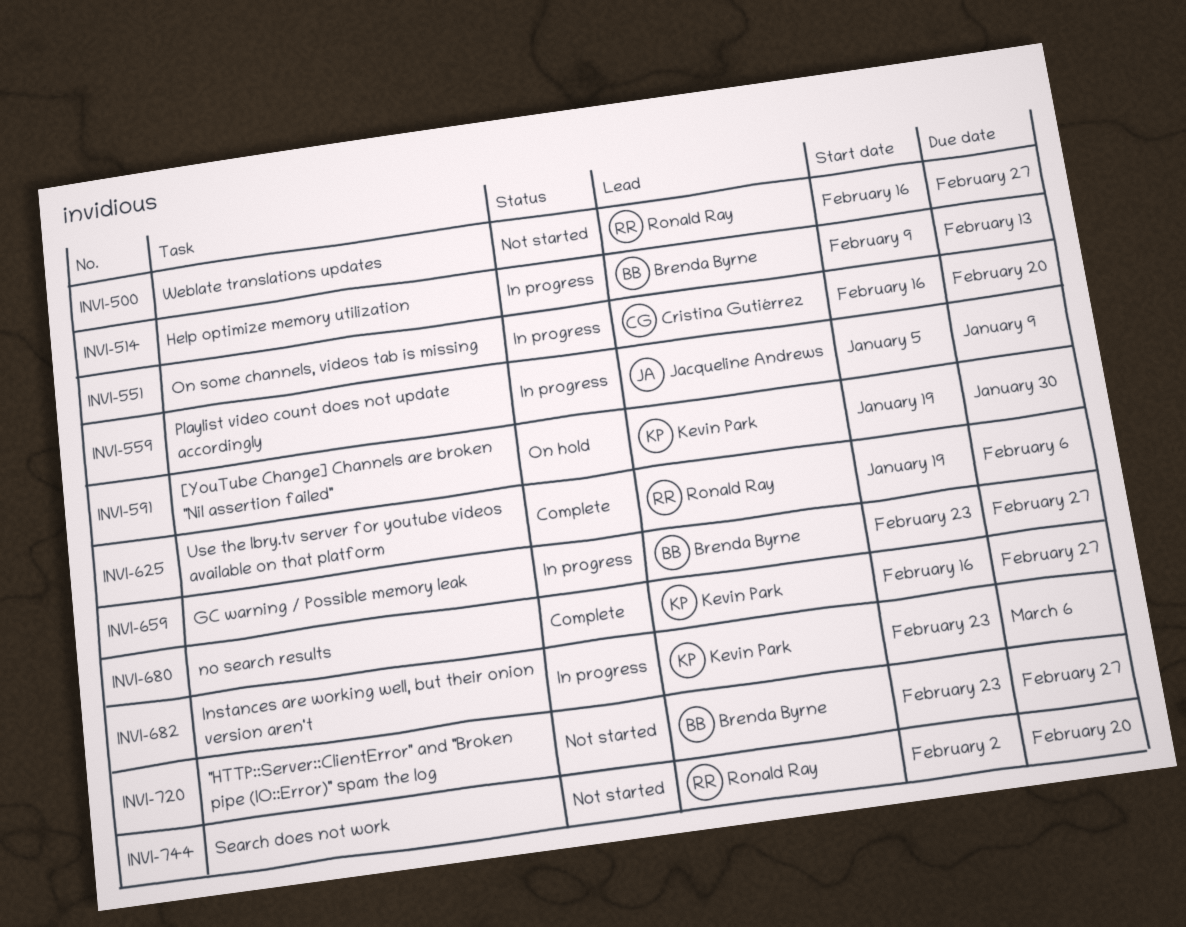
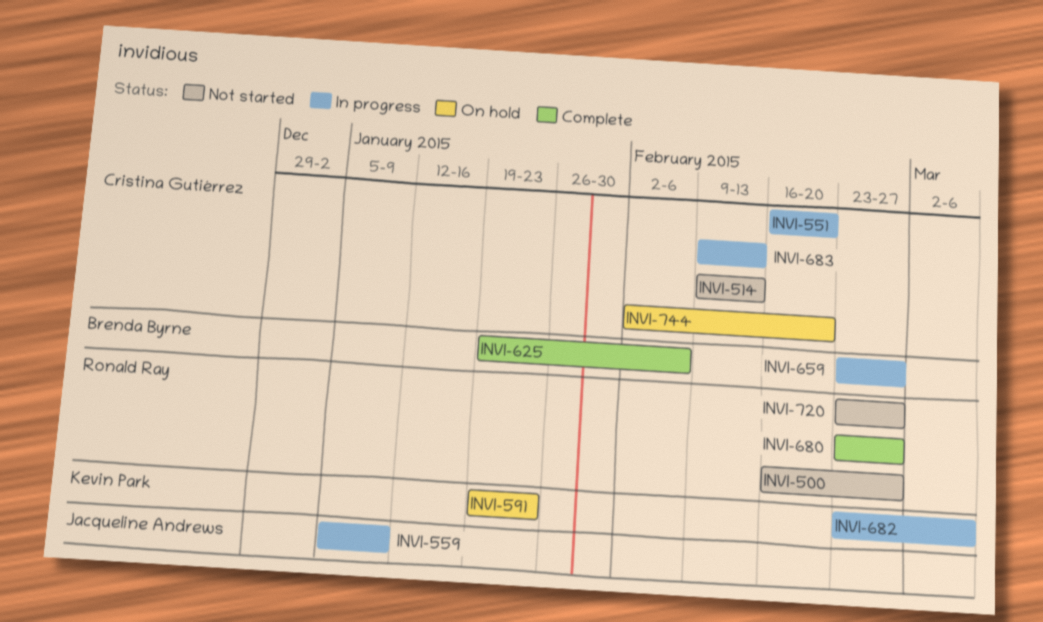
INVI-514, status: In progress -> Not started
INVI-514, owner: Brenda Byrne -> Cristina Gutiérrez
INVI-591, due: Jan 30 -> Jan 23
INVI-625, owner: Ronald Ray -> Brenda Byrne
INVI-680, owner: Kevin Park -> Ronald Ray
INVI-680, start: Feb 16 -> Feb 23
INVI-683: none -> present
INVI-720, owner: Brenda Byrne -> Ronald Ray
INVI-744, status: Not started -> On hold
INVI-744, owner: Ronald Ray -> Cristina Gutiérrez

